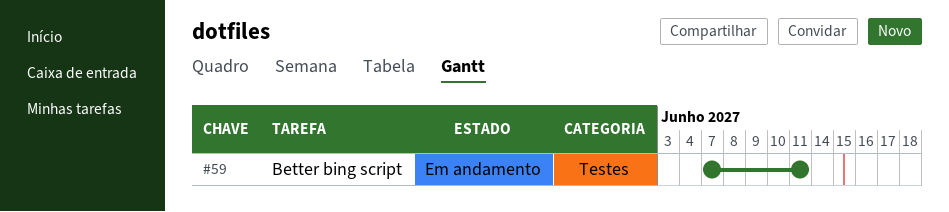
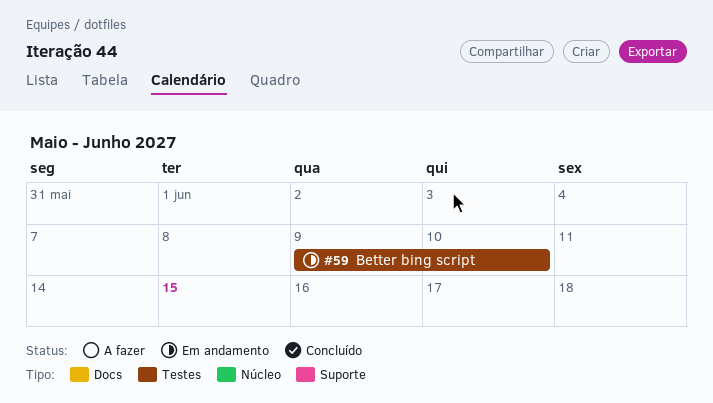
#59, start: Jun 7 -> Jun 9
#59, due: Jun 11 -> Jun 10

